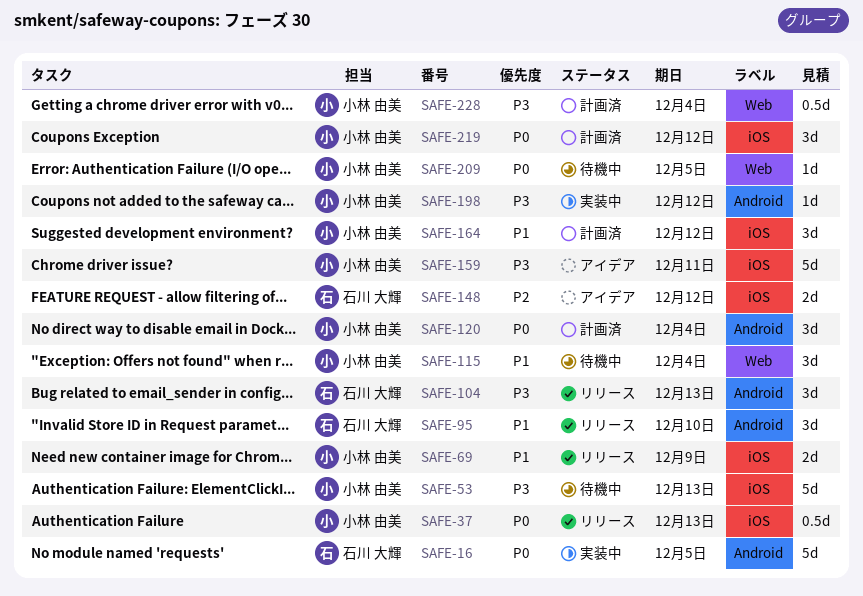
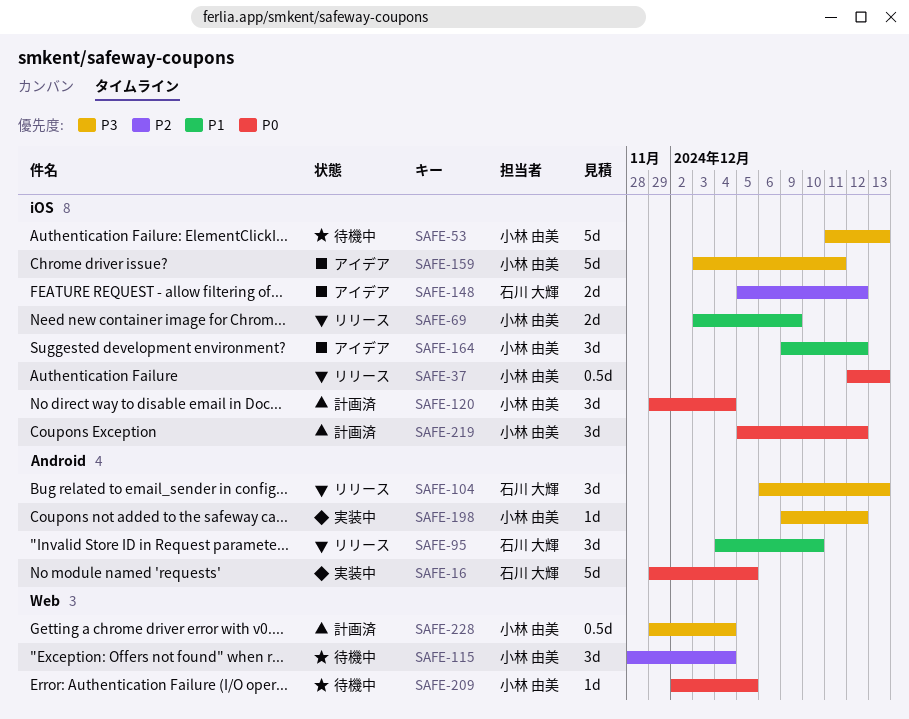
SAFE-115, priority: P1 -> P2
SAFE-120, label: Android -> iOS
SAFE-164, status: 計画済 -> アイデア

